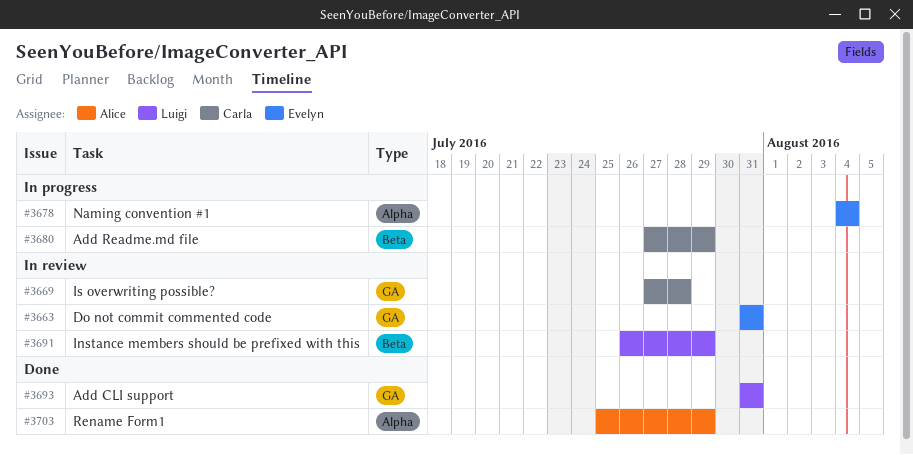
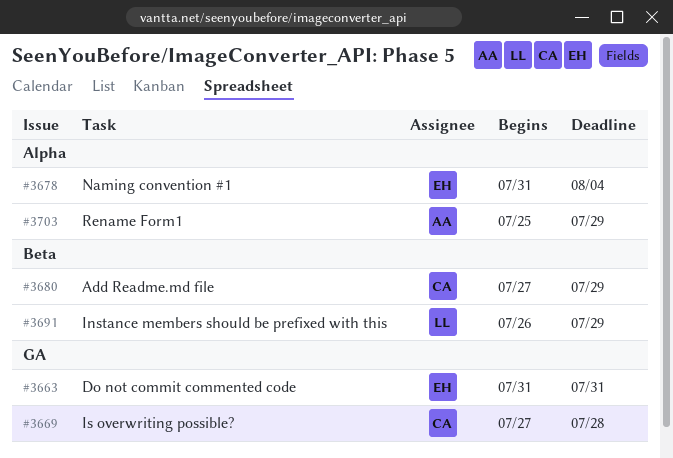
#3678, start: Aug 4 -> Jul 31
#3693: present -> none

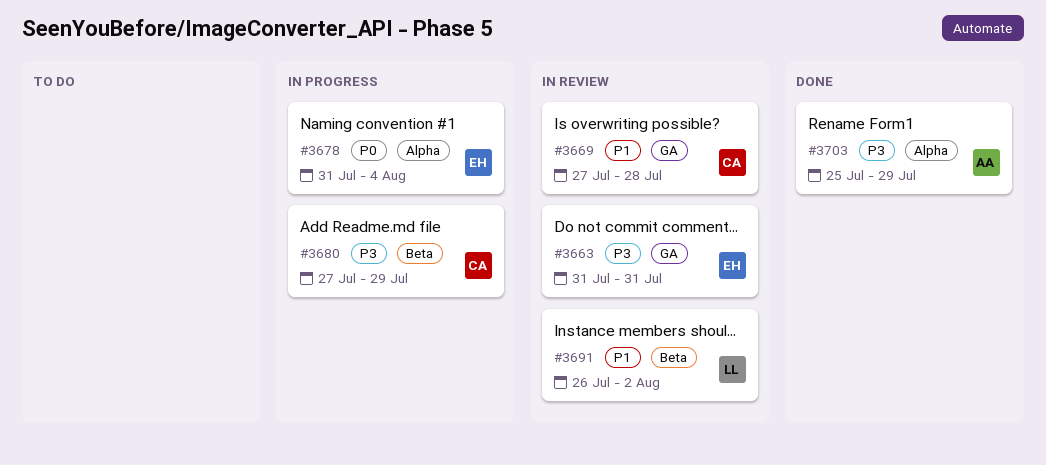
#3691, due: Jul 29 -> Aug 2

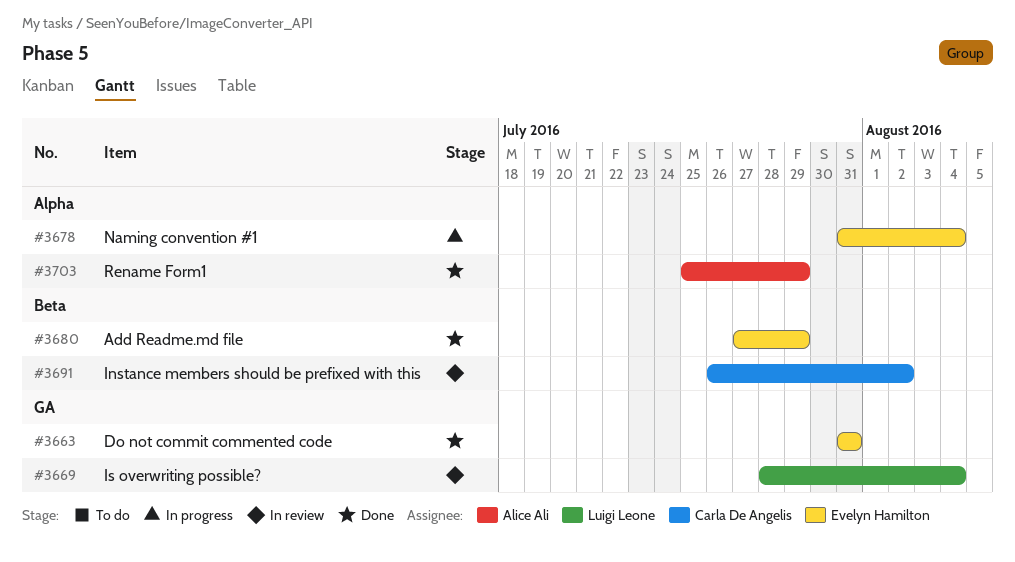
#3663, status: In review -> Done
#3669, owner: Carla De Angelis -> Luigi Leone
#3669, start: Jul 27 -> Jul 28
#3669, due: Jul 28 -> Aug 4
#3680, status: In progress -> Done
#3680, owner: Carla De Angelis -> Evelyn Hamilton
#3691, owner: Luigi Leone -> Carla De Angelis

